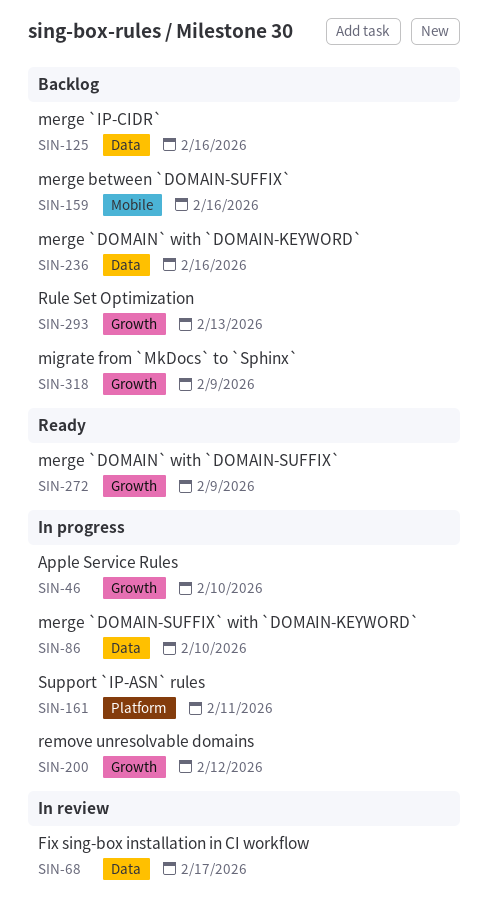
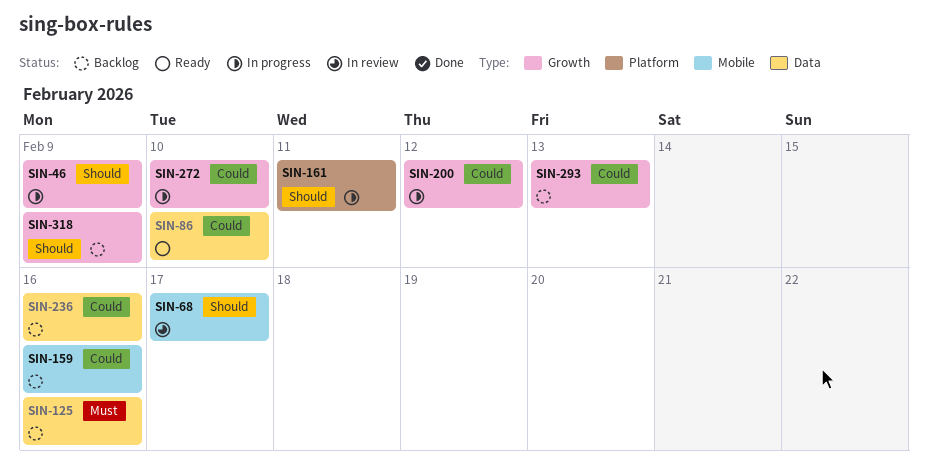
SIN-46, due: Feb 10 -> Feb 9
SIN-68, label: Data -> Mobile
SIN-86, status: In progress -> Ready
SIN-272, status: Ready -> In progress
SIN-272, due: Feb 9 -> Feb 10

